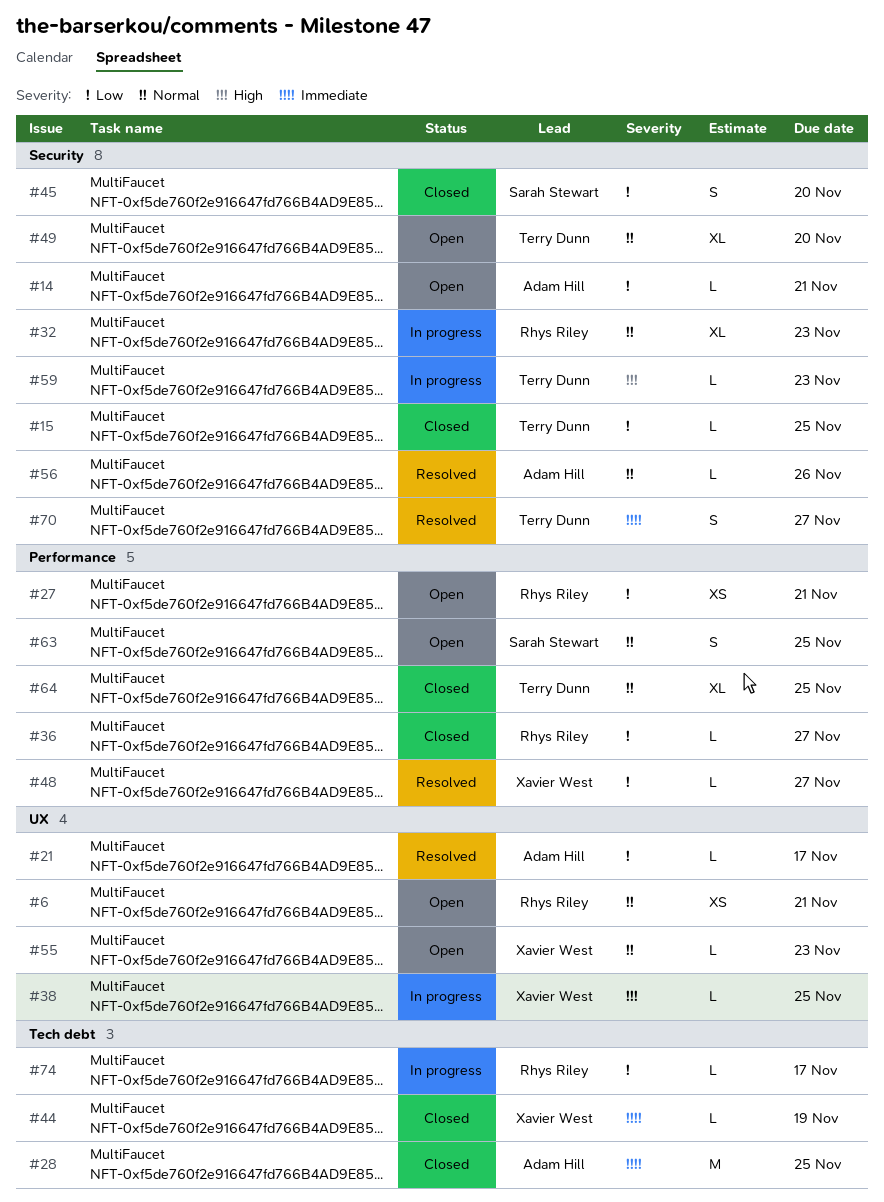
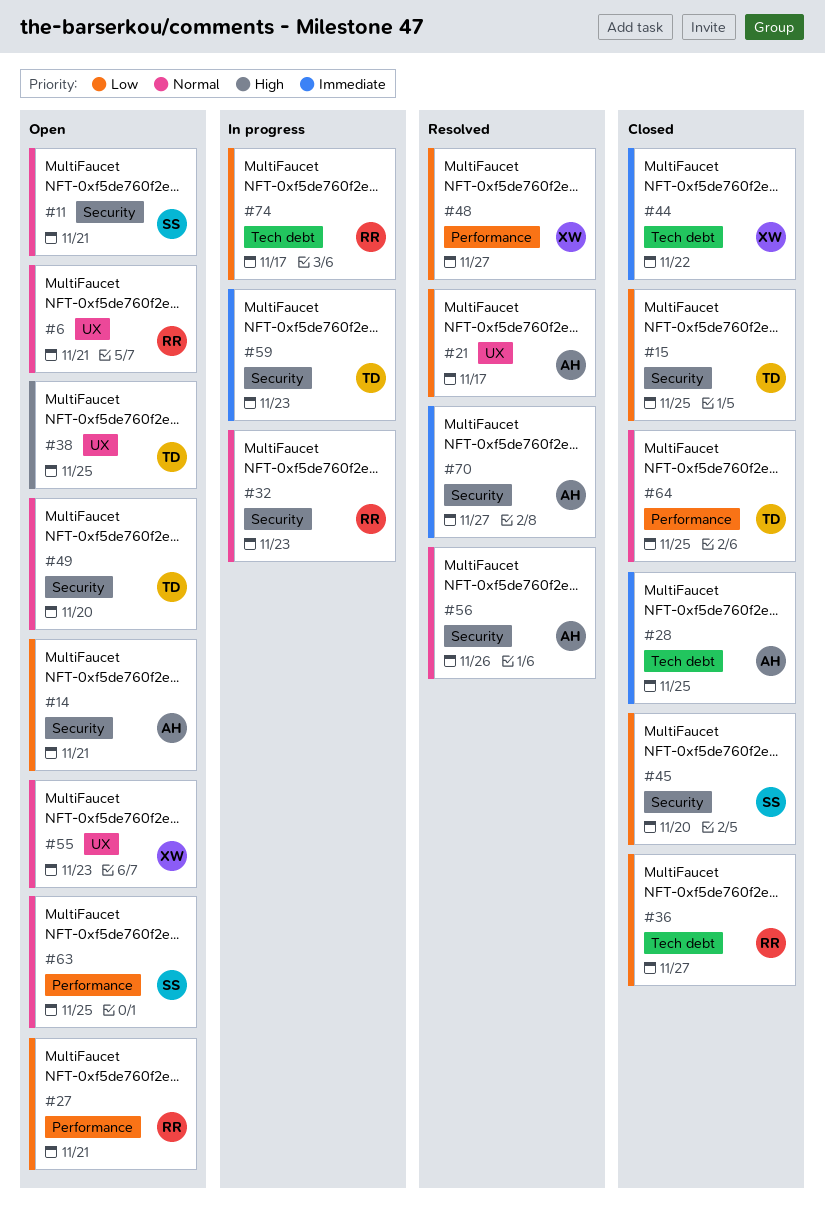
#11: none -> present
#36, label: Performance -> Tech debt
#38, status: In progress -> Open
#38, owner: Xavier West -> Terry Dunn
#44, due: Nov 19 -> Nov 22
#59, priority: High -> Immediate
#70, owner: Terry Dunn -> Adam Hill

